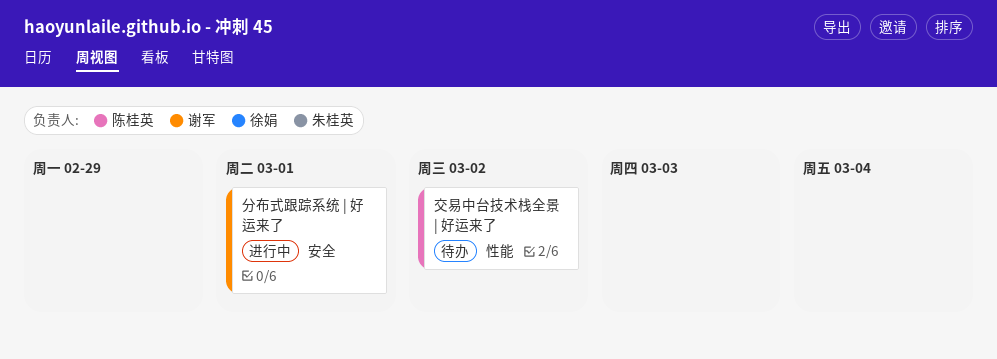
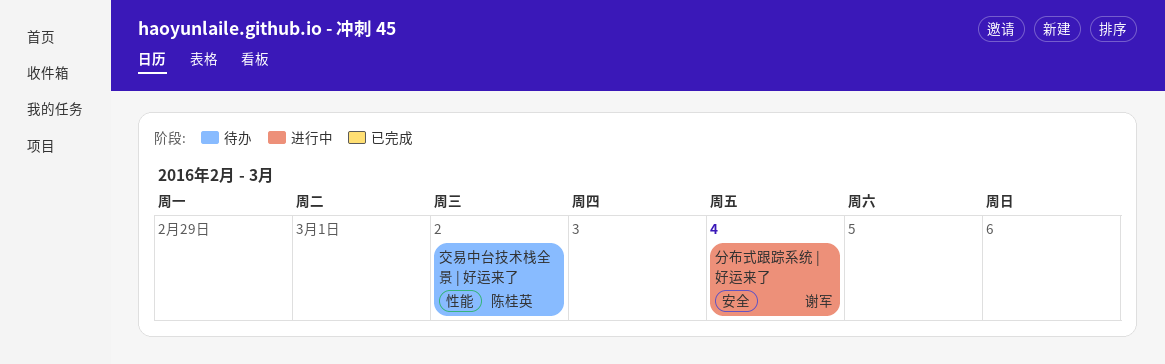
分布式跟踪系统 | 好运来了, due: Mar 1 -> Mar 4

